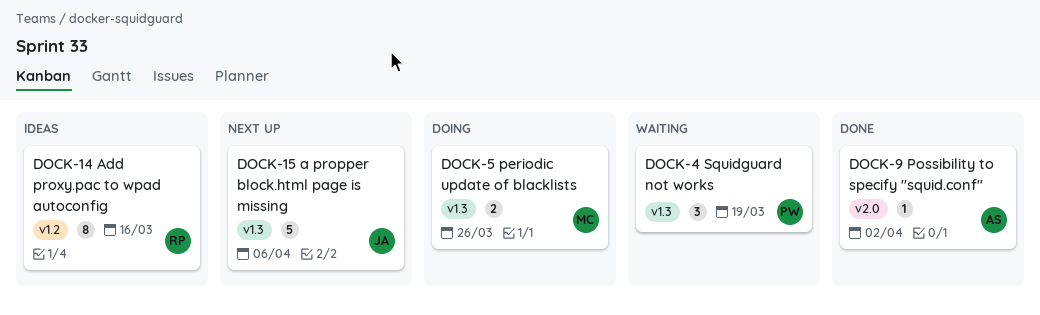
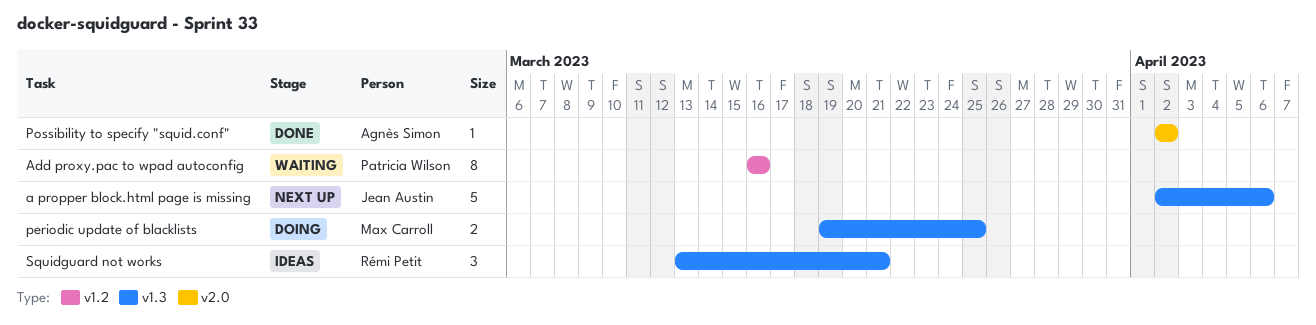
Add proxy.pac to wpad autoconfig, status: Ideas -> Waiting
Add proxy.pac to wpad autoconfig, owner: Rémi Petit -> Patricia Wilson
periodic update of blacklists, due: Mar 26 -> Mar 25
Squidguard not works, status: Waiting -> Ideas
Squidguard not works, owner: Patricia Wilson -> Rémi Petit
Squidguard not works, due: Mar 19 -> Mar 21

